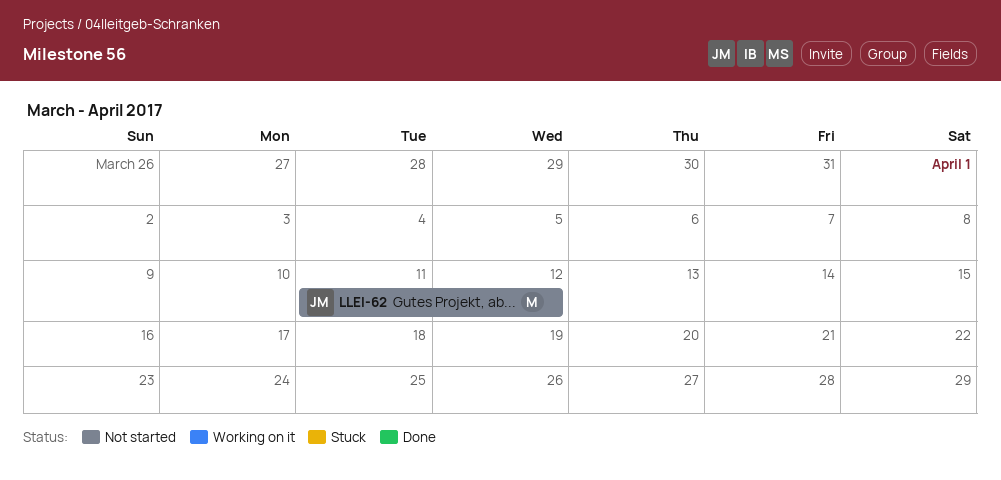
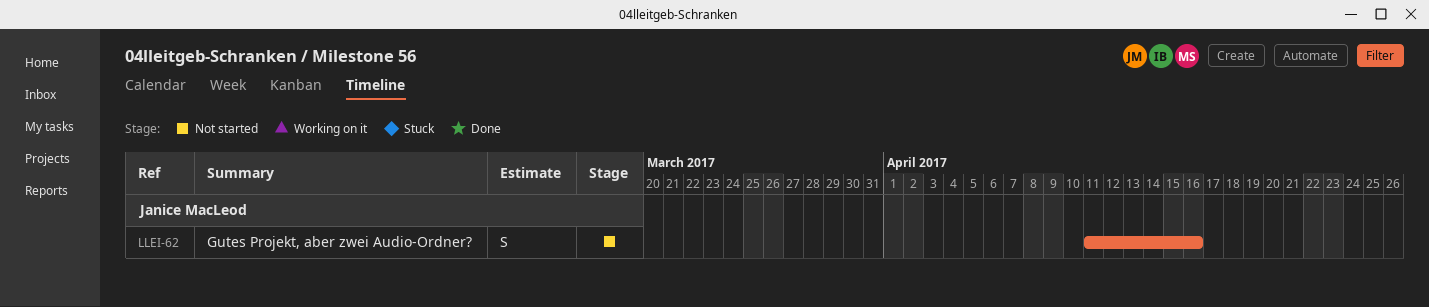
LLEI-62, estimate: M -> S
LLEI-62, due: Apr 12 -> Apr 16

